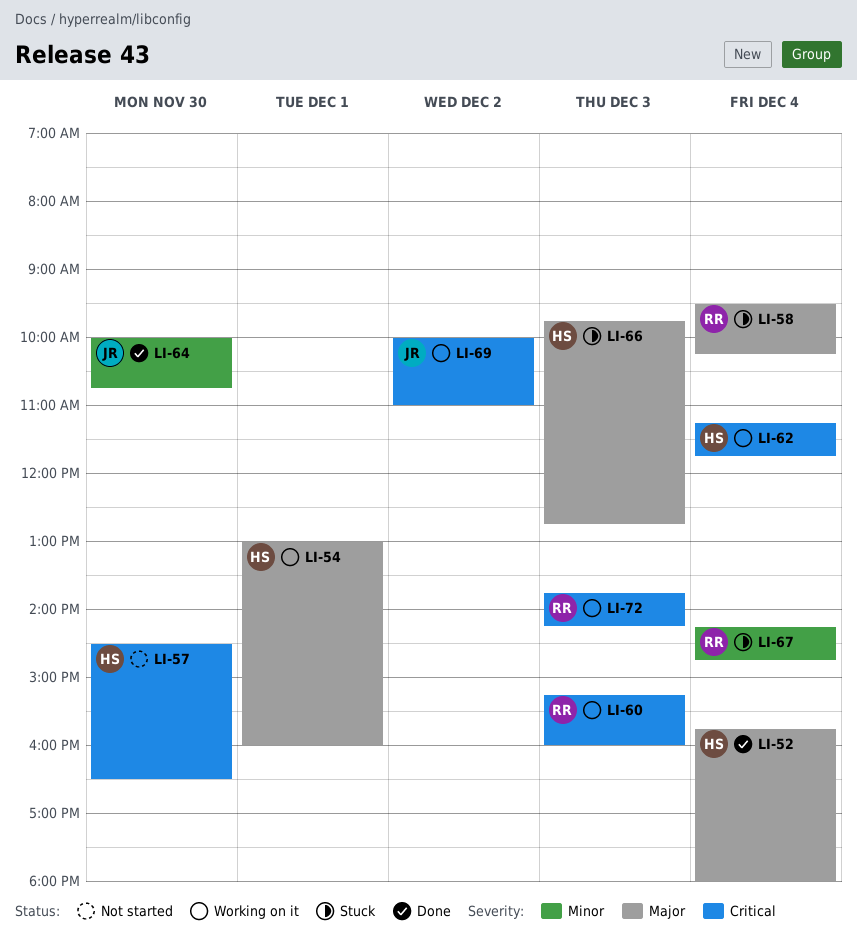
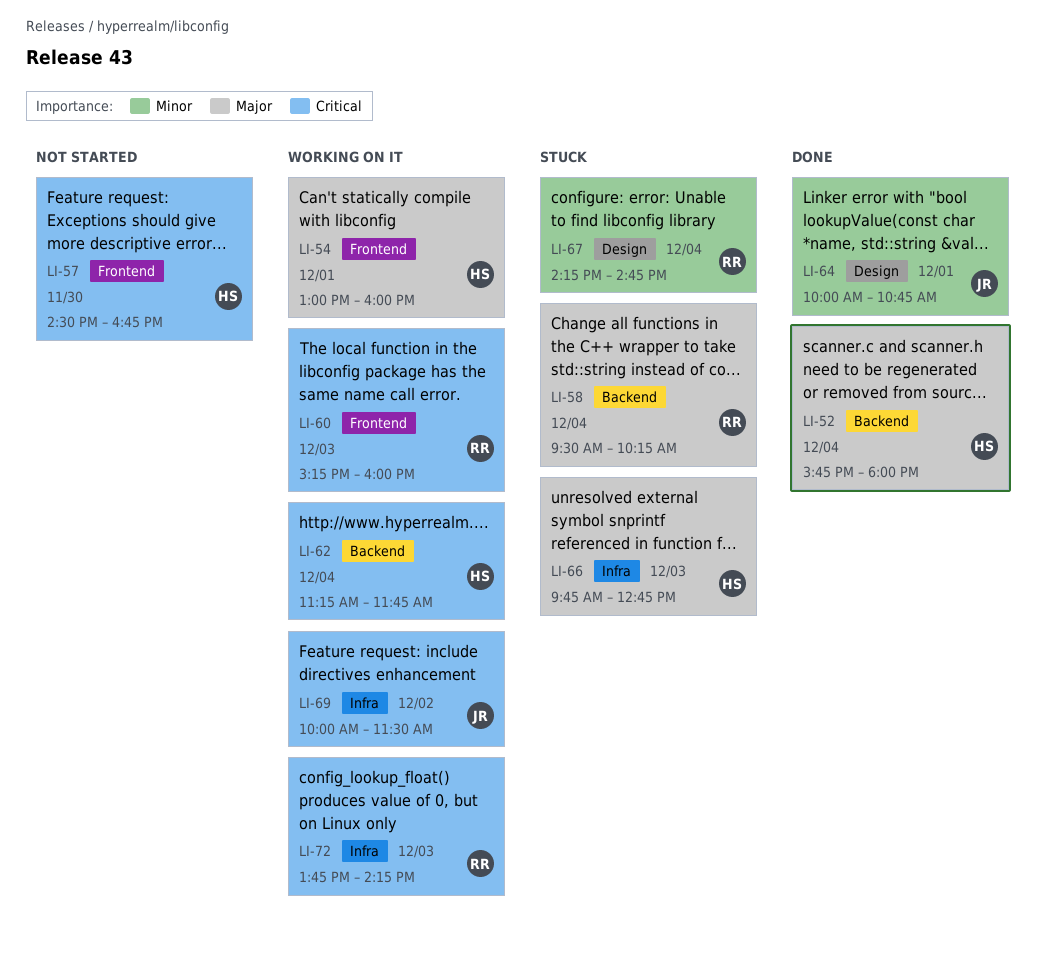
LI-57, ends: 16:30 -> 16:45
LI-64, day: Nov 30 -> Dec 1
LI-69, ends: 11:00 -> 11:30

